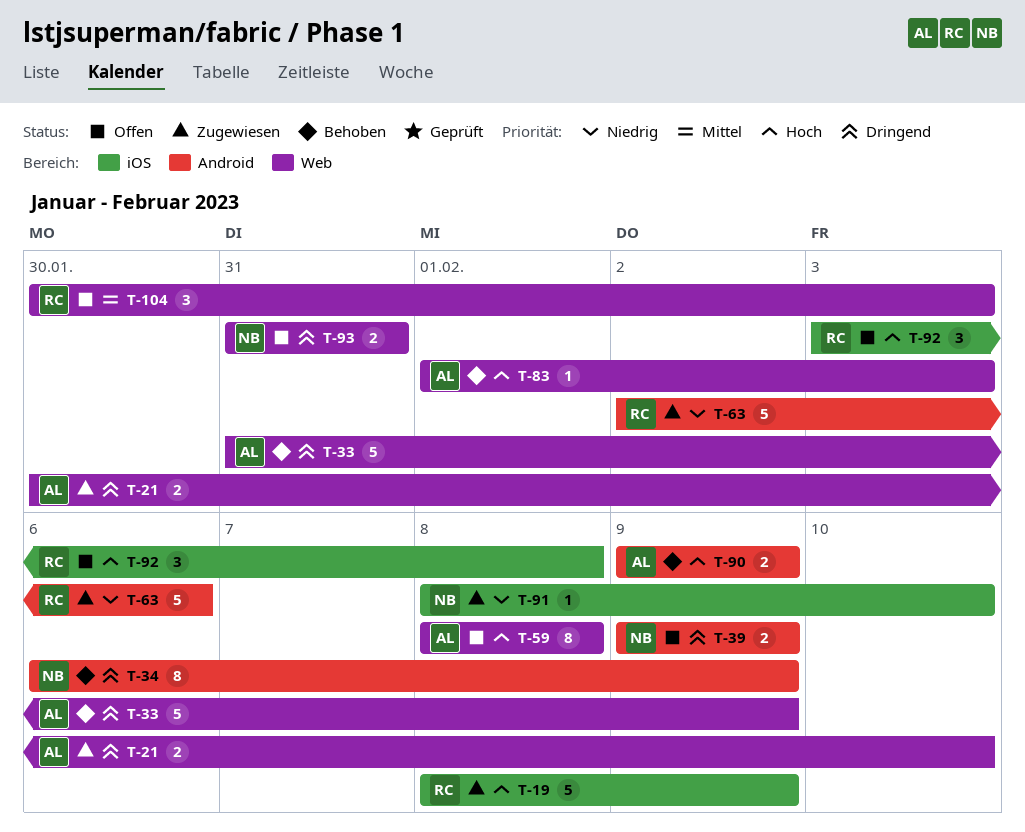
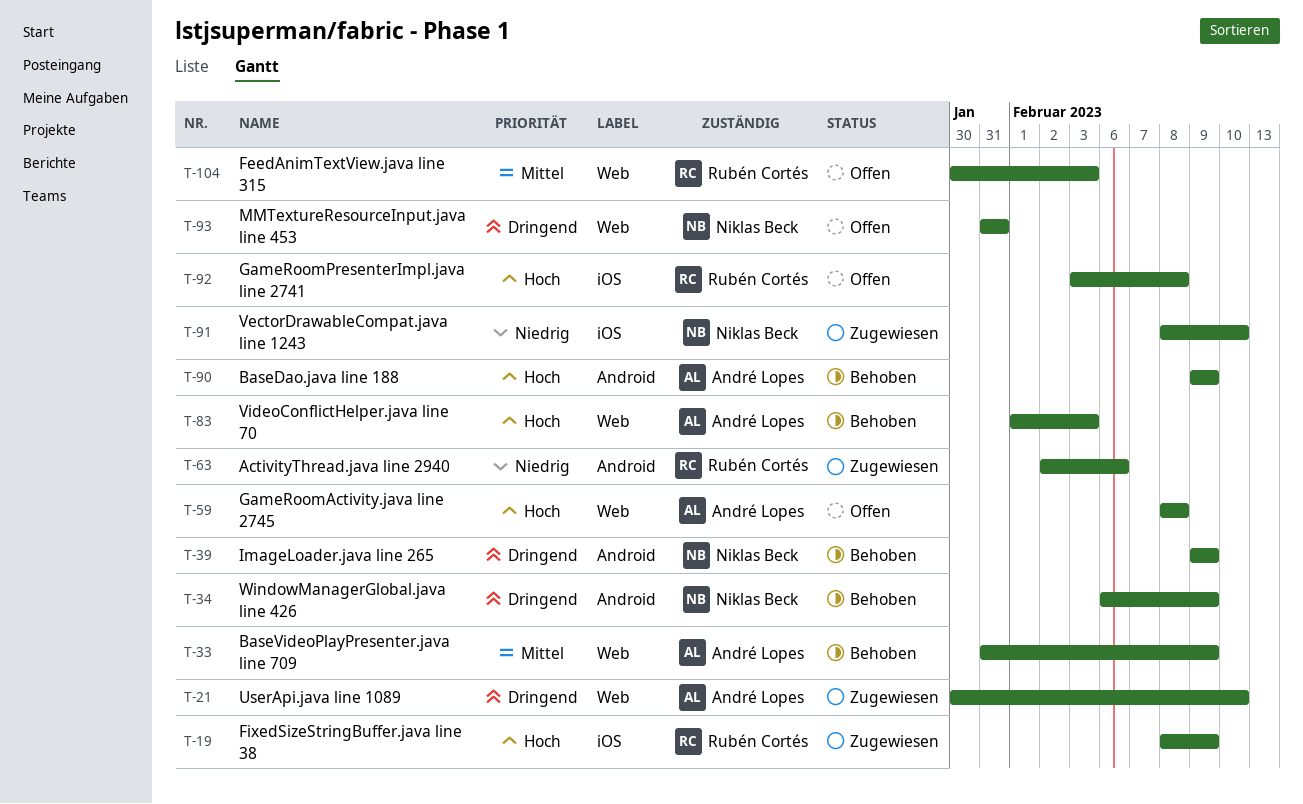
T-33, priority: Dringend -> Mittel
T-39, status: Offen -> Behoben

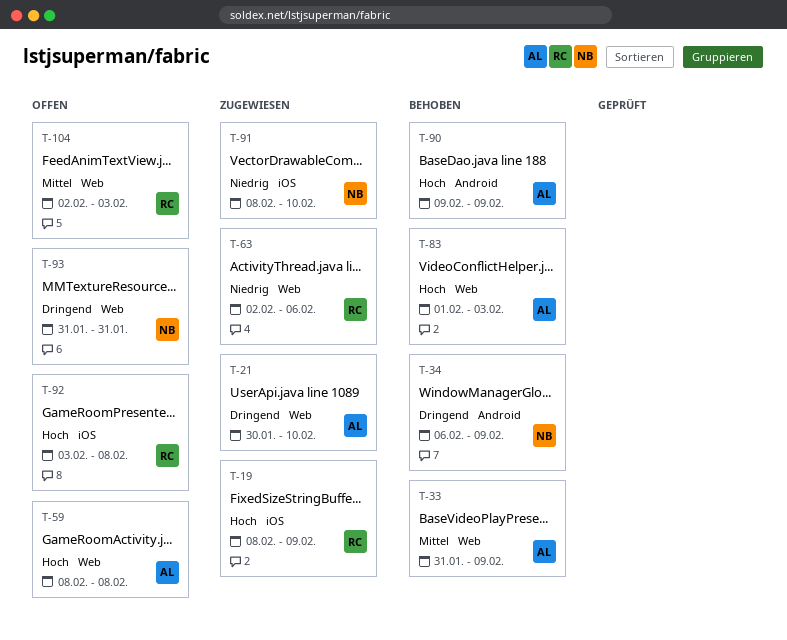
T-39: present -> none
T-63, label: Android -> Web
T-104, start: Jan 30 -> Feb 2

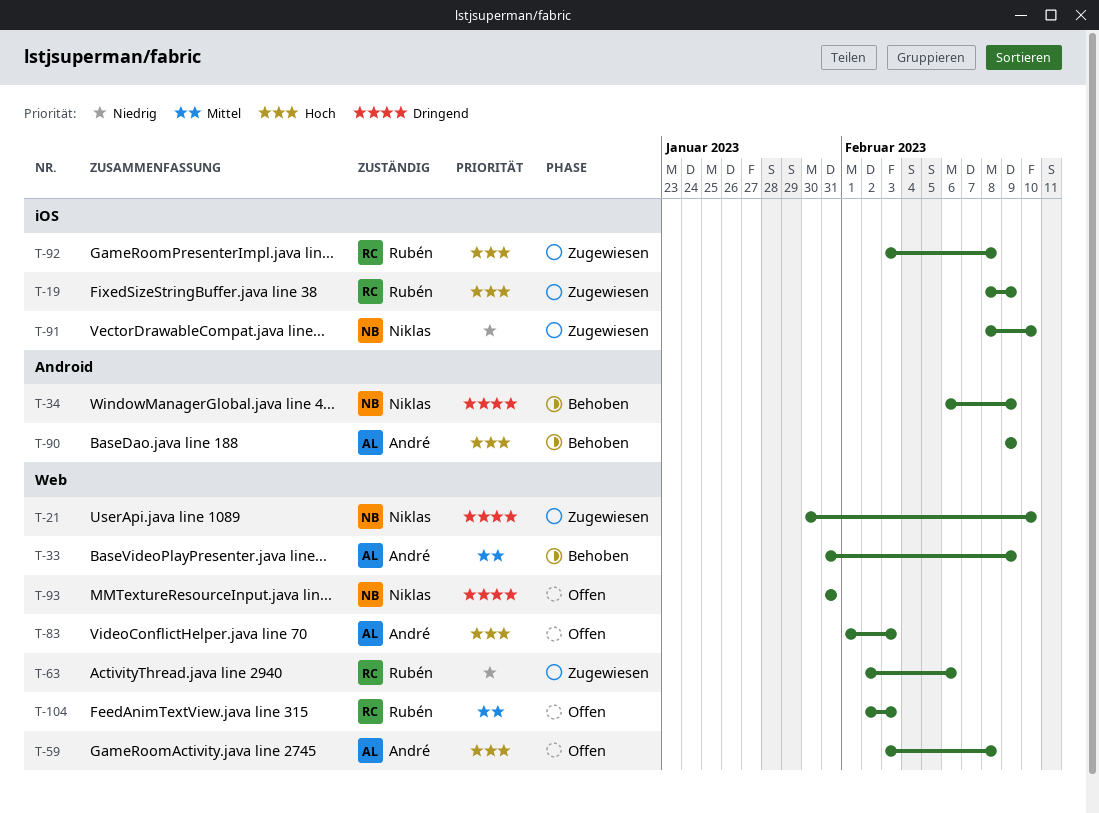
T-21, owner: André -> Niklas
T-59, start: Feb 8 -> Feb 3
T-83, status: Behoben -> Offen
T-92, status: Offen -> Zugewiesen

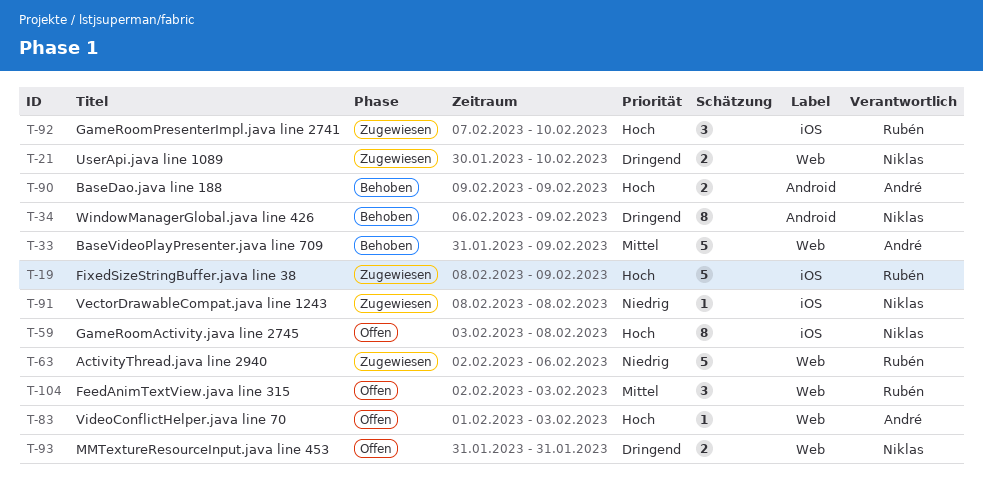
T-59, owner: André -> Niklas
T-59, label: Web -> iOS
T-91, due: Feb 10 -> Feb 8
T-92, start: Feb 3 -> Feb 7
T-92, due: Feb 8 -> Feb 10

